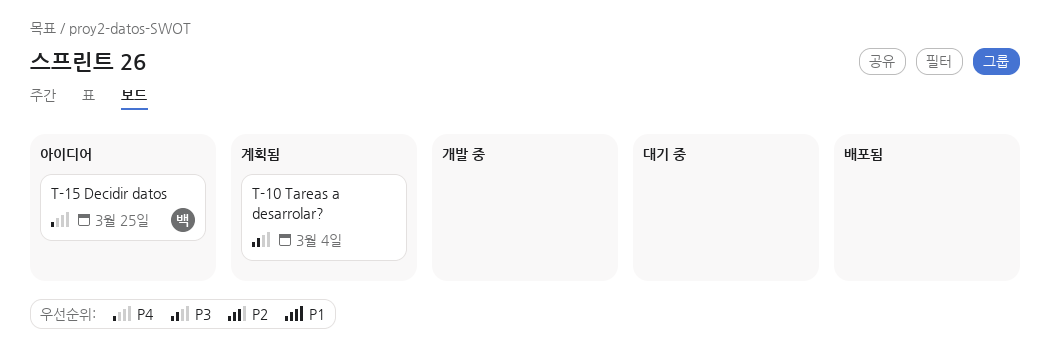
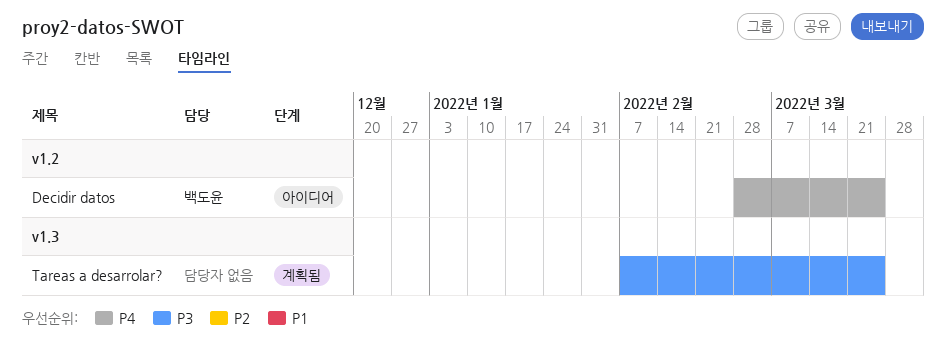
Tareas a desarrolar?, due: Mar 4 -> Mar 25

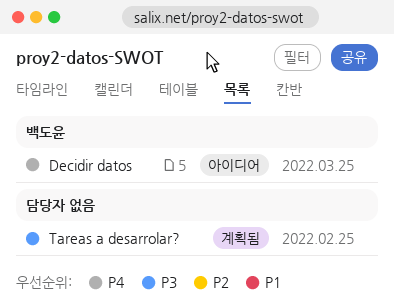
Tareas a desarrolar?, due: Mar 25 -> Feb 25

